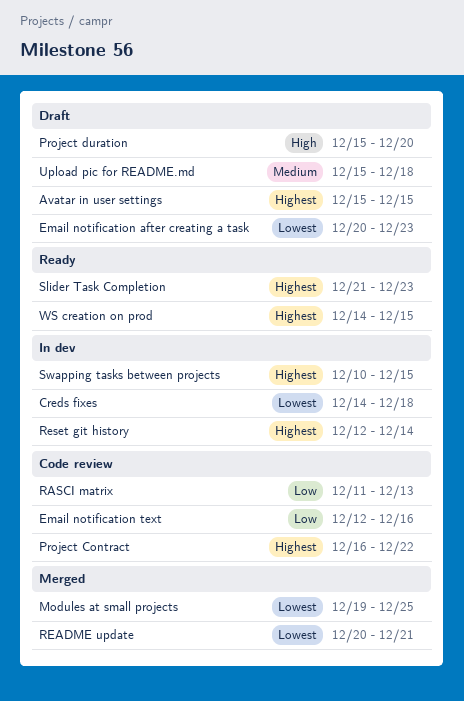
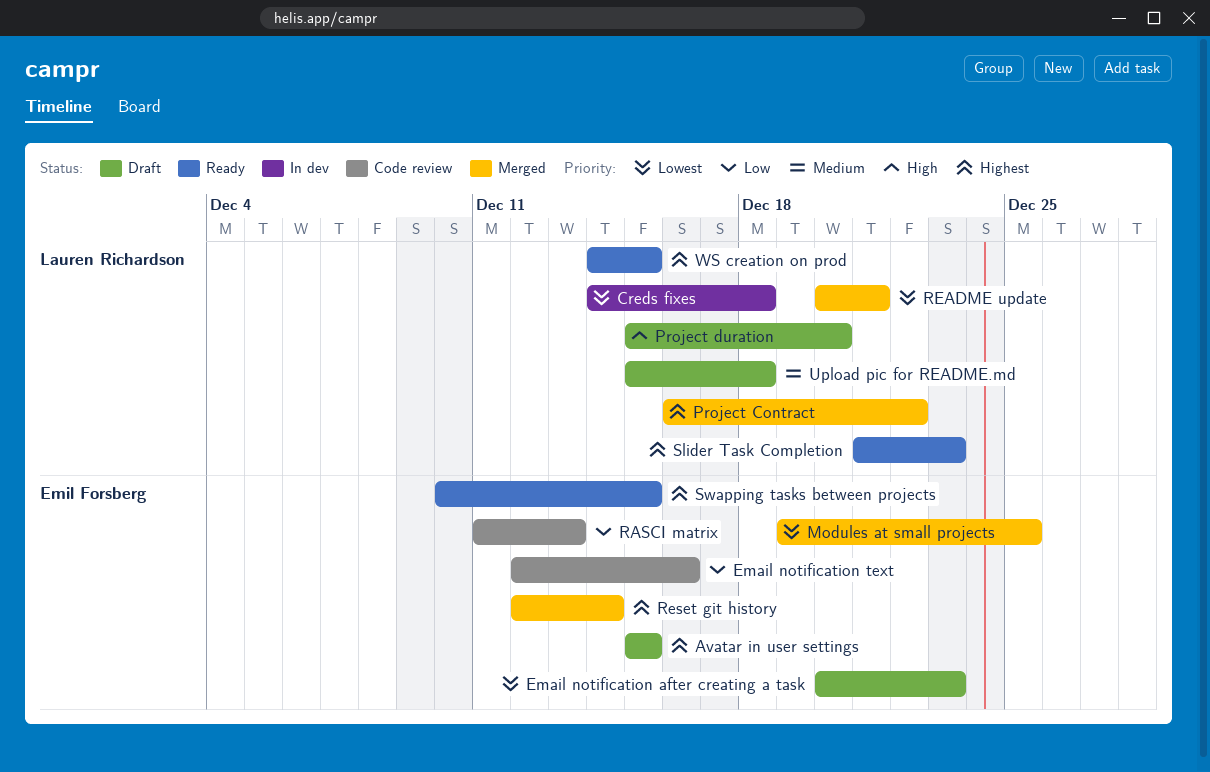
Project Contract, status: Code review -> Merged
Reset git history, status: In dev -> Merged
Swapping tasks between projects, status: In dev -> Ready

